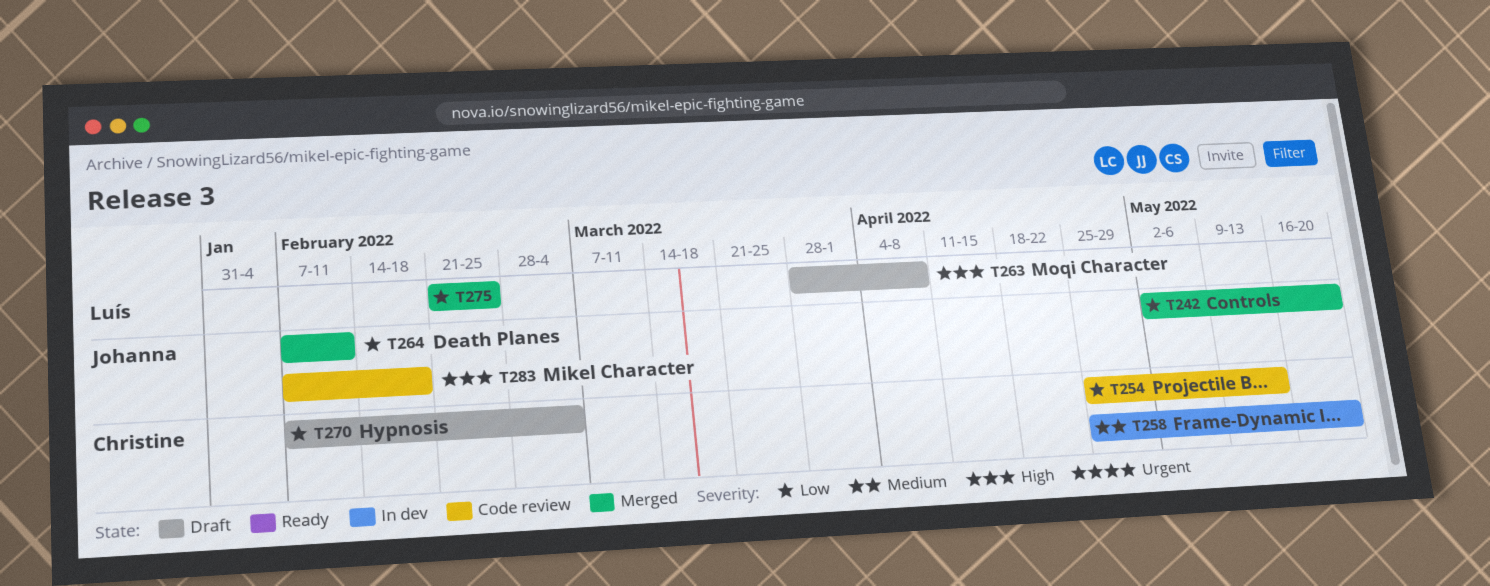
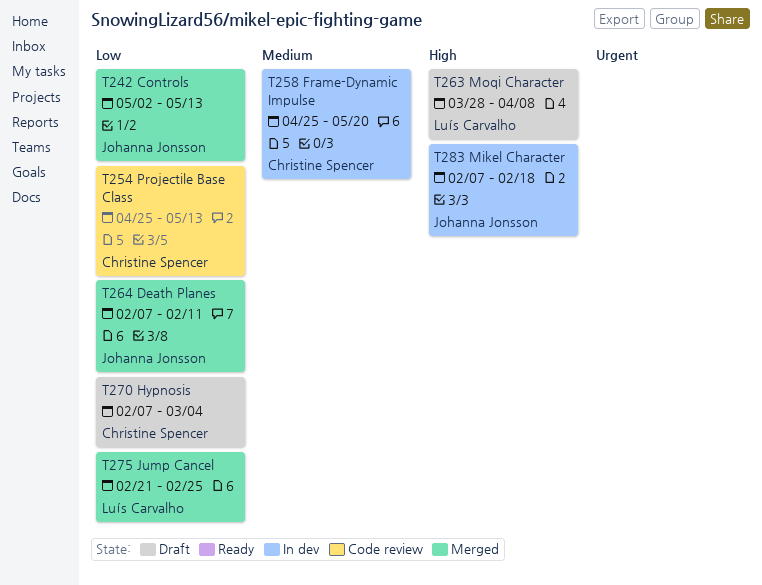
T242, due: May 20 -> May 13
T283, status: Code review -> In dev

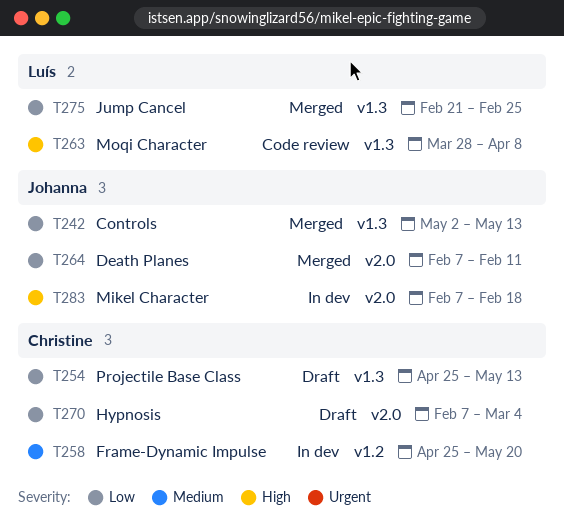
T254, status: Code review -> Draft
T263, status: Draft -> Code review

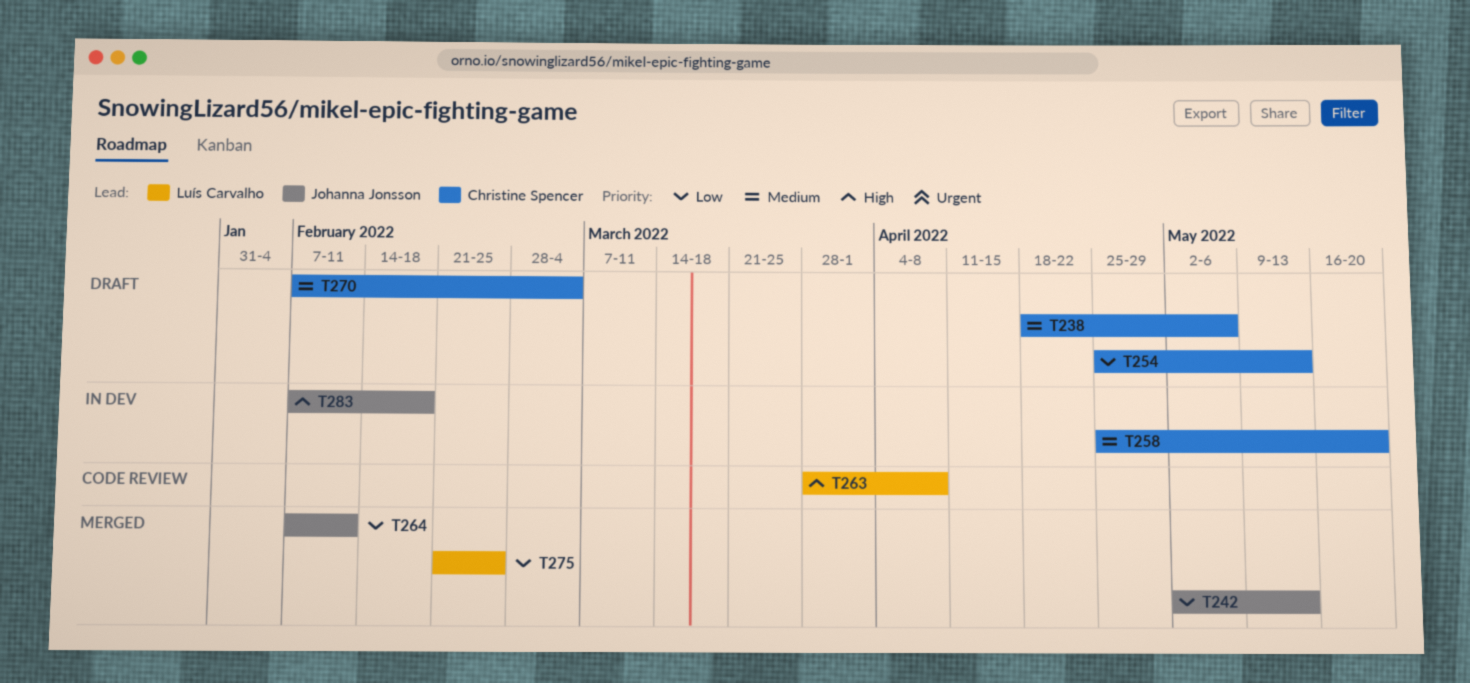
T238: none -> present
T270, priority: Low -> Medium

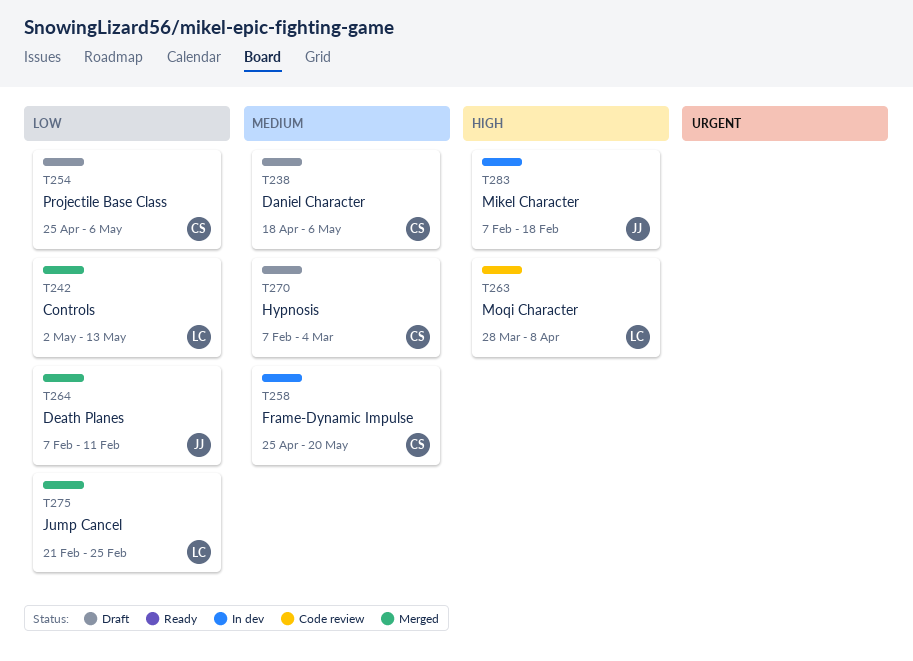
T242, owner: Johanna Jonsson -> Luís Carvalho
T254, due: May 13 -> May 6

